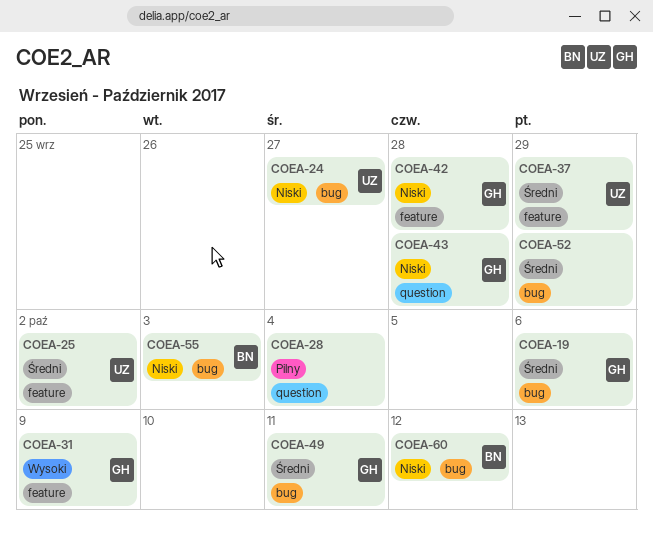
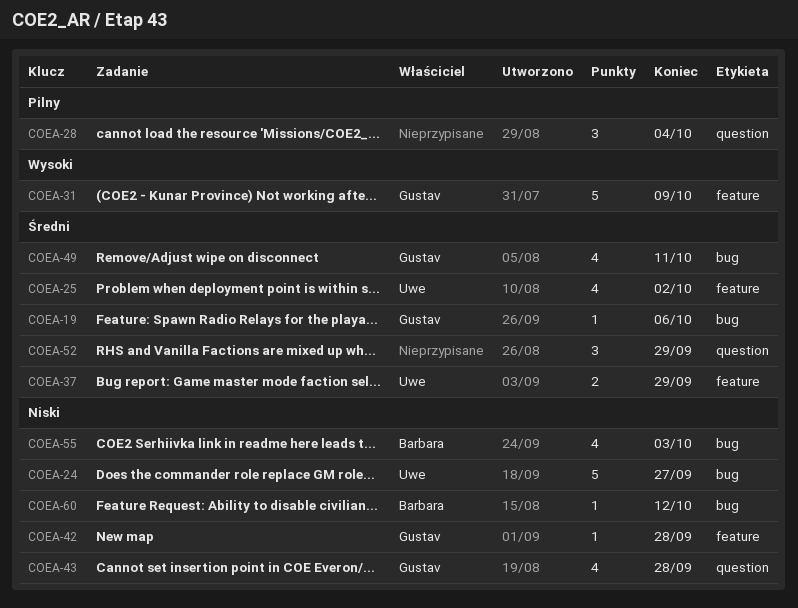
COEA-52, label: bug -> question

